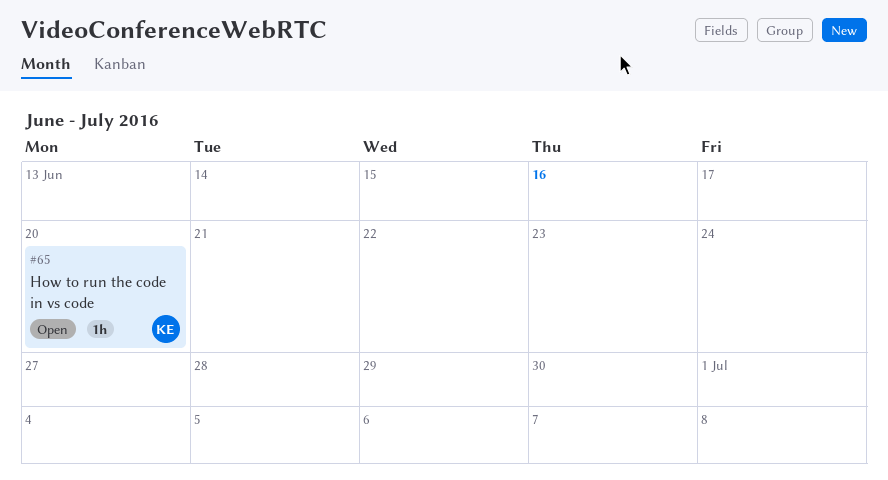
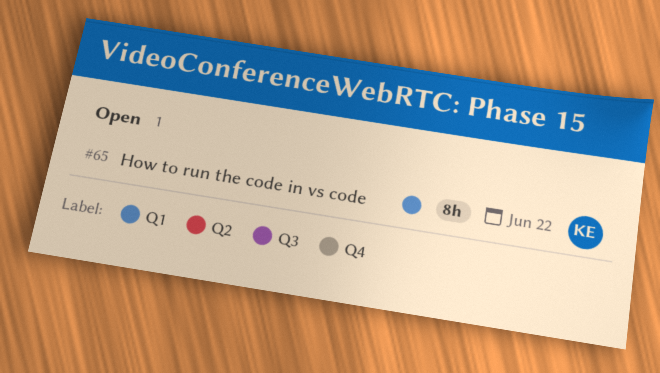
#65, estimate: 1h -> 8h
#65, due: Jun 20 -> Jun 22

